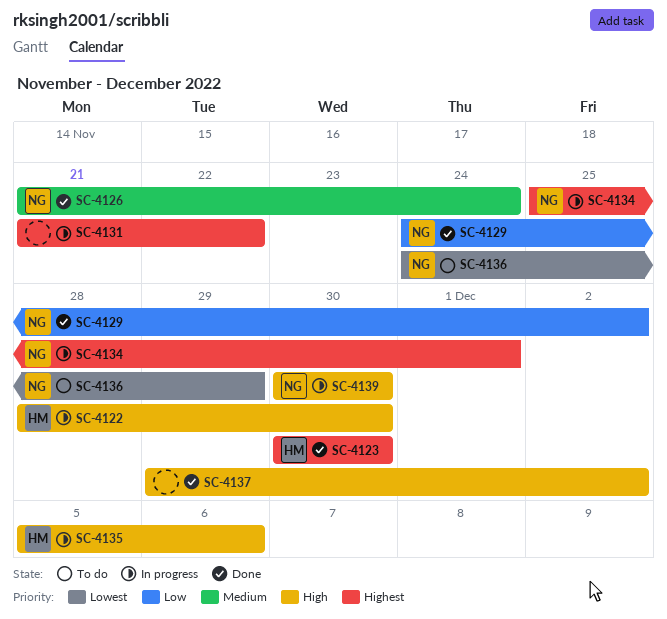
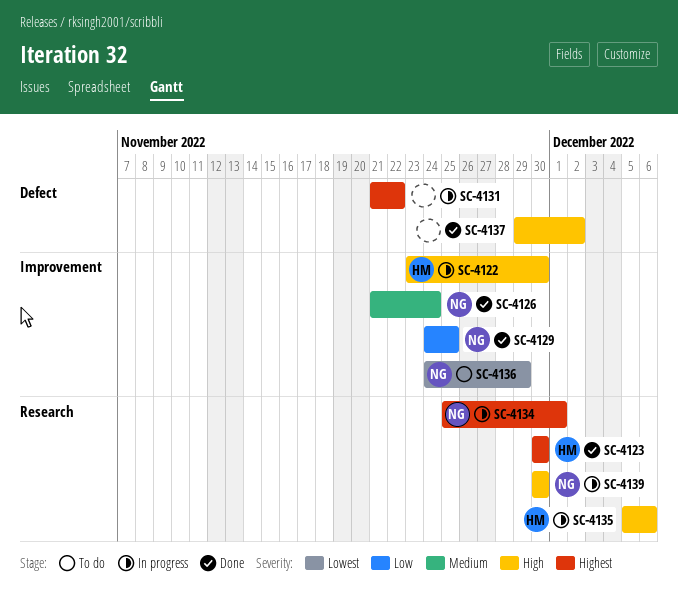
SC-4122, start: Nov 28 -> Nov 23
SC-4129, due: Dec 2 -> Nov 25

